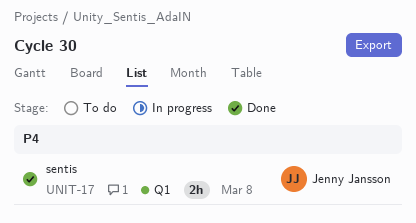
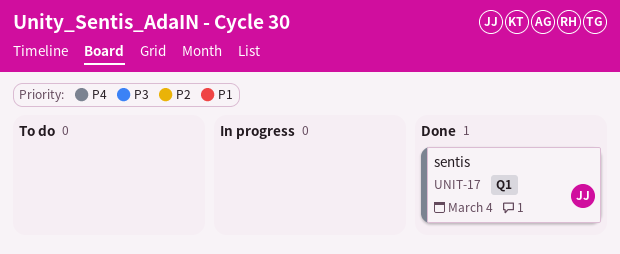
UNIT-17, due: Mar 8 -> Mar 4

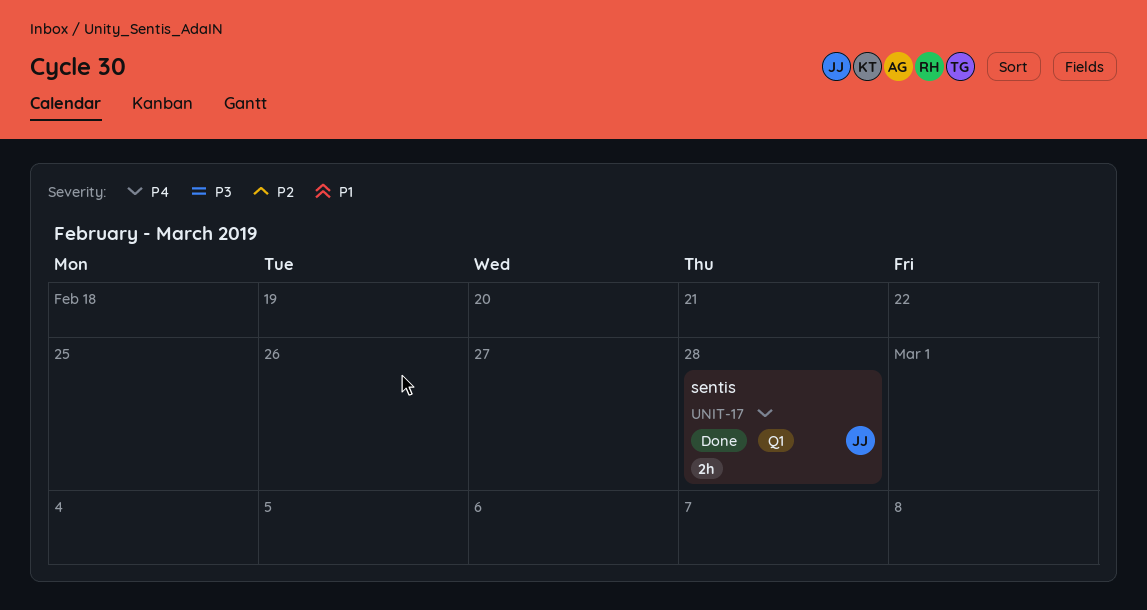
UNIT-17, due: Mar 4 -> Feb 28

